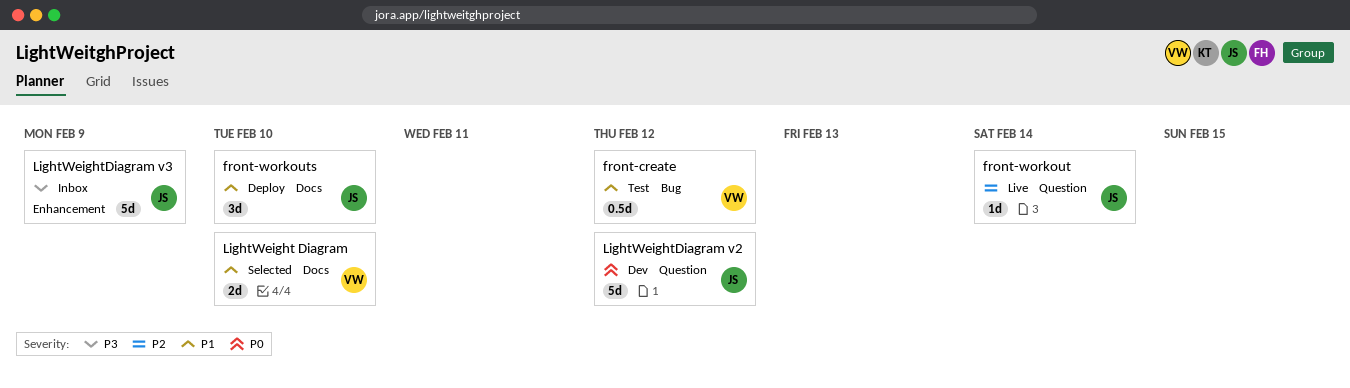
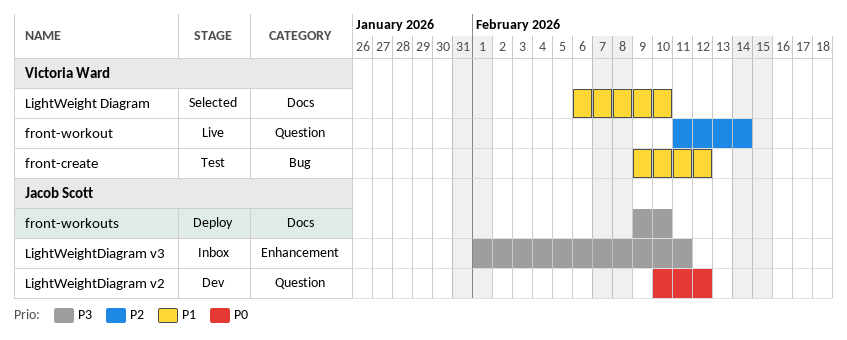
front-workout, owner: Jacob Scott -> Victoria Ward
front-workouts, priority: P1 -> P3
LightWeightDiagram v3, due: Feb 9 -> Feb 11

